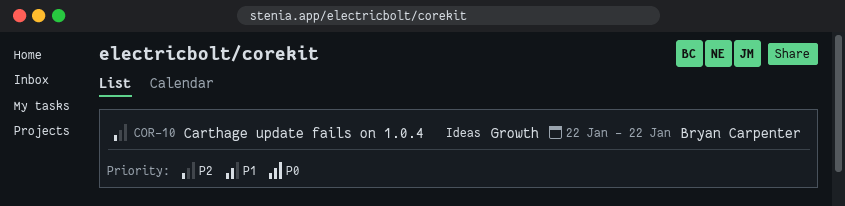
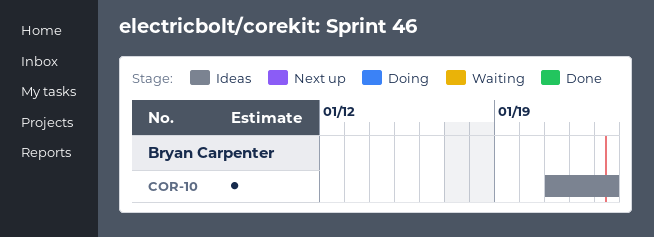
COR-10, start: Jan 22 -> Jan 21
COR-10, due: Jan 22 -> Jan 23

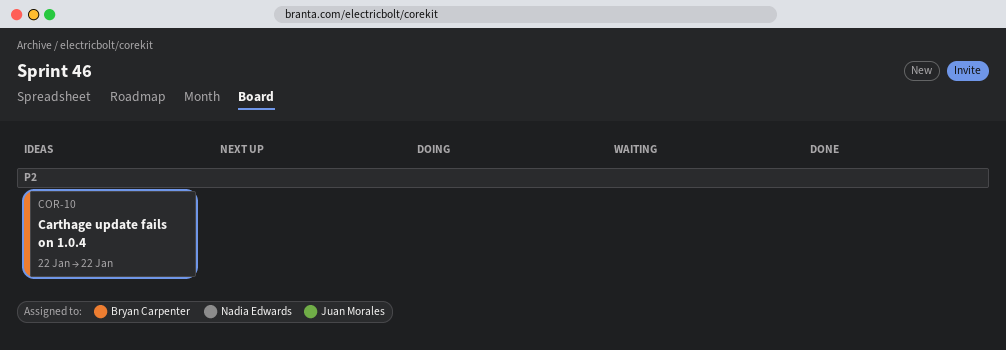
COR-10, start: Jan 21 -> Jan 22
COR-10, due: Jan 23 -> Jan 22

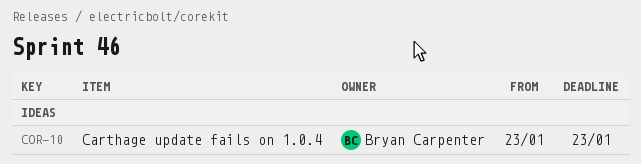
COR-10, start: Jan 22 -> Jan 23
COR-10, due: Jan 22 -> Jan 23

